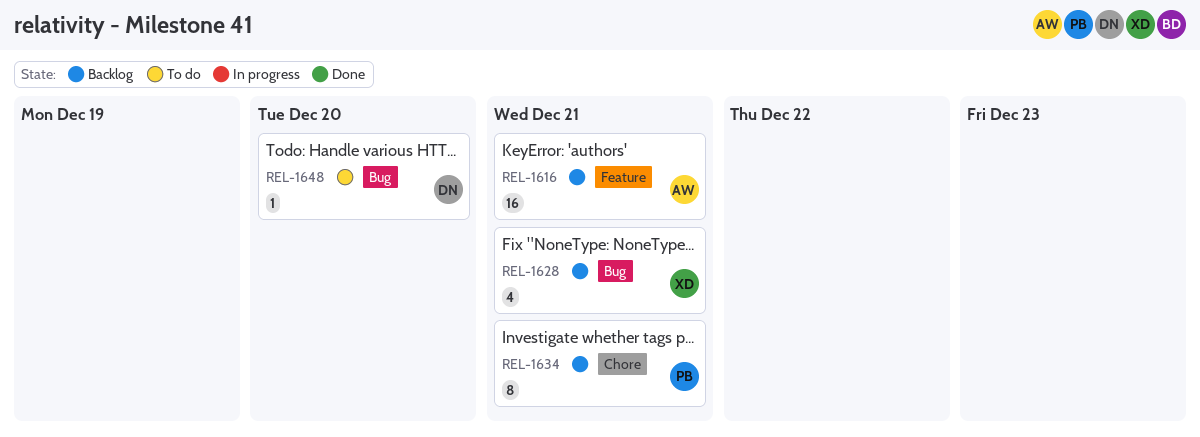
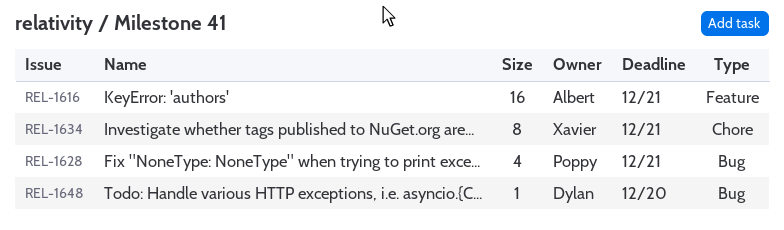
REL-1628, owner: Xavier -> Poppy
REL-1634, owner: Poppy -> Xavier

